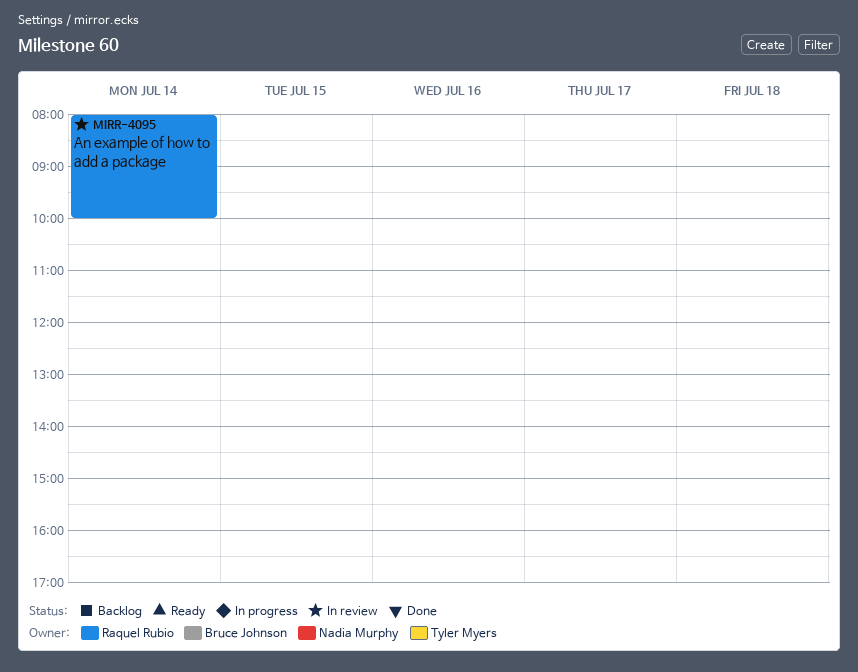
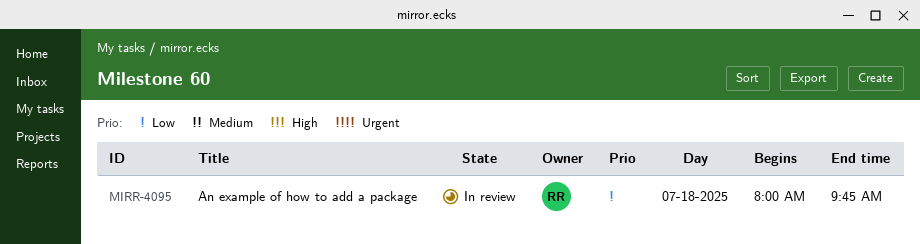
MIRR-4095, day: Jul 14 -> Jul 18
MIRR-4095, ends: 10:00 -> 09:45

